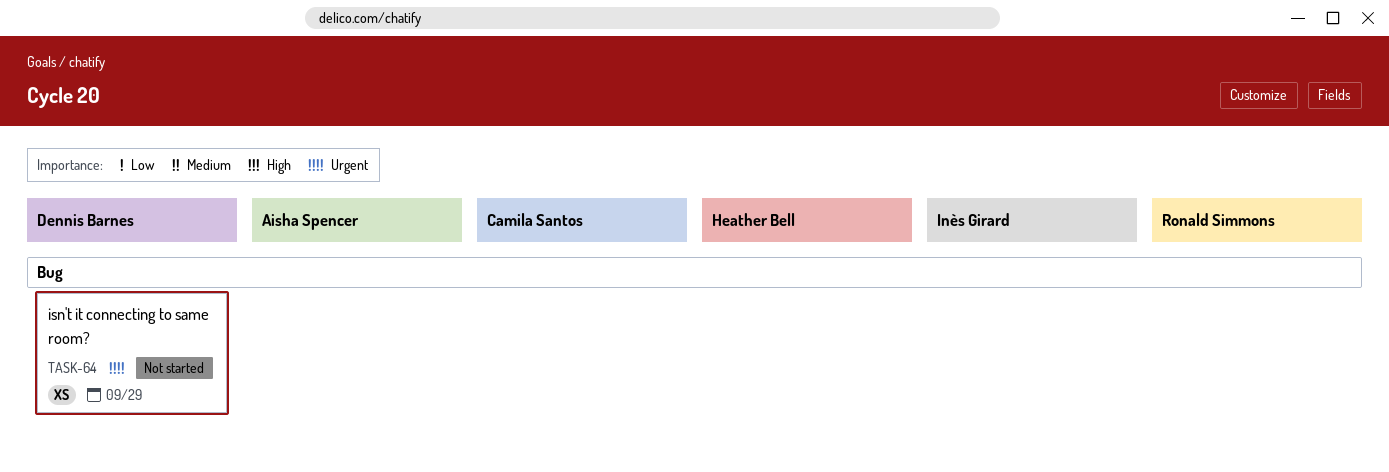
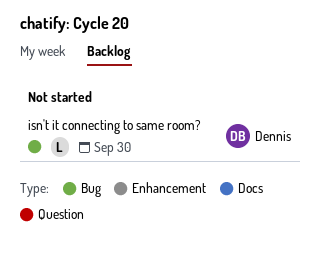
isn't it connecting to same room?, estimate: XS -> L
isn't it connecting to same room?, due: Sep 29 -> Sep 30

